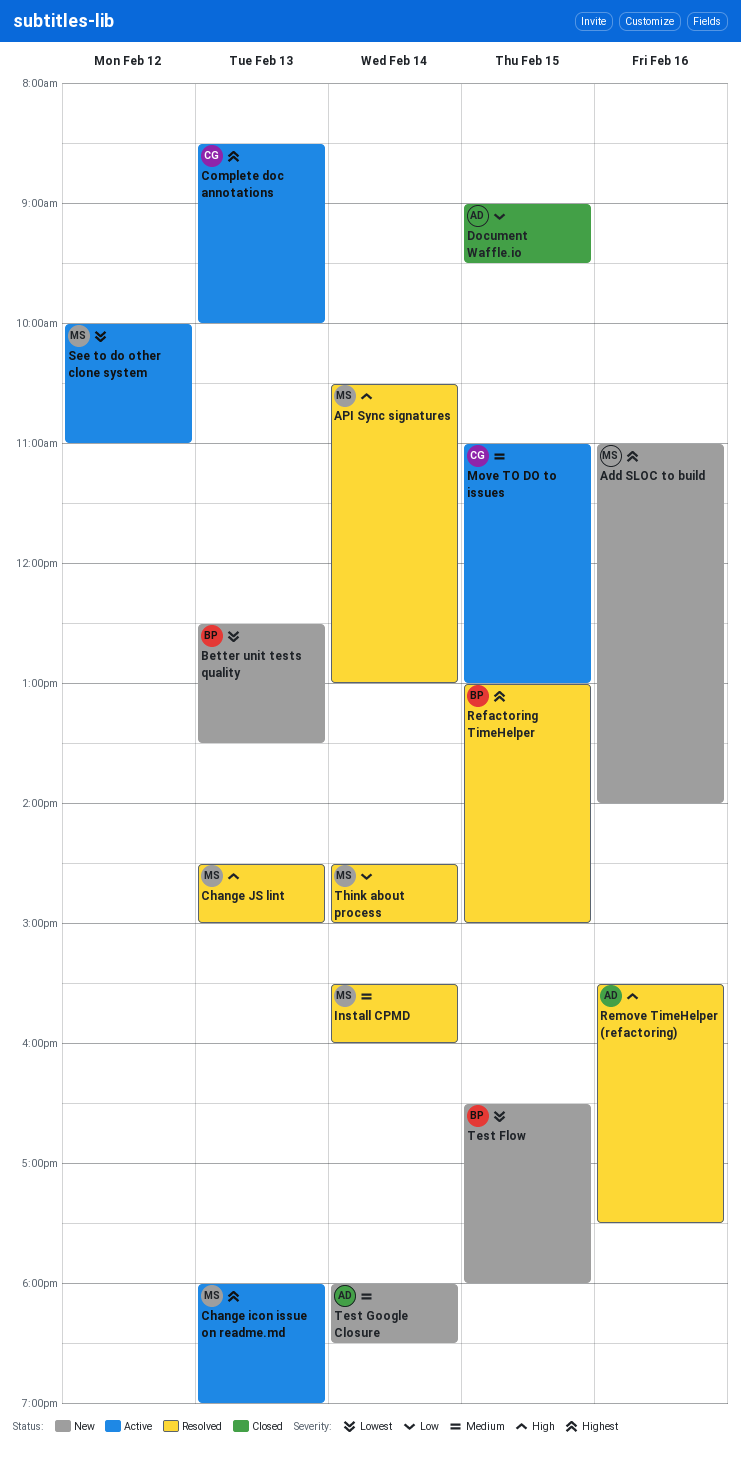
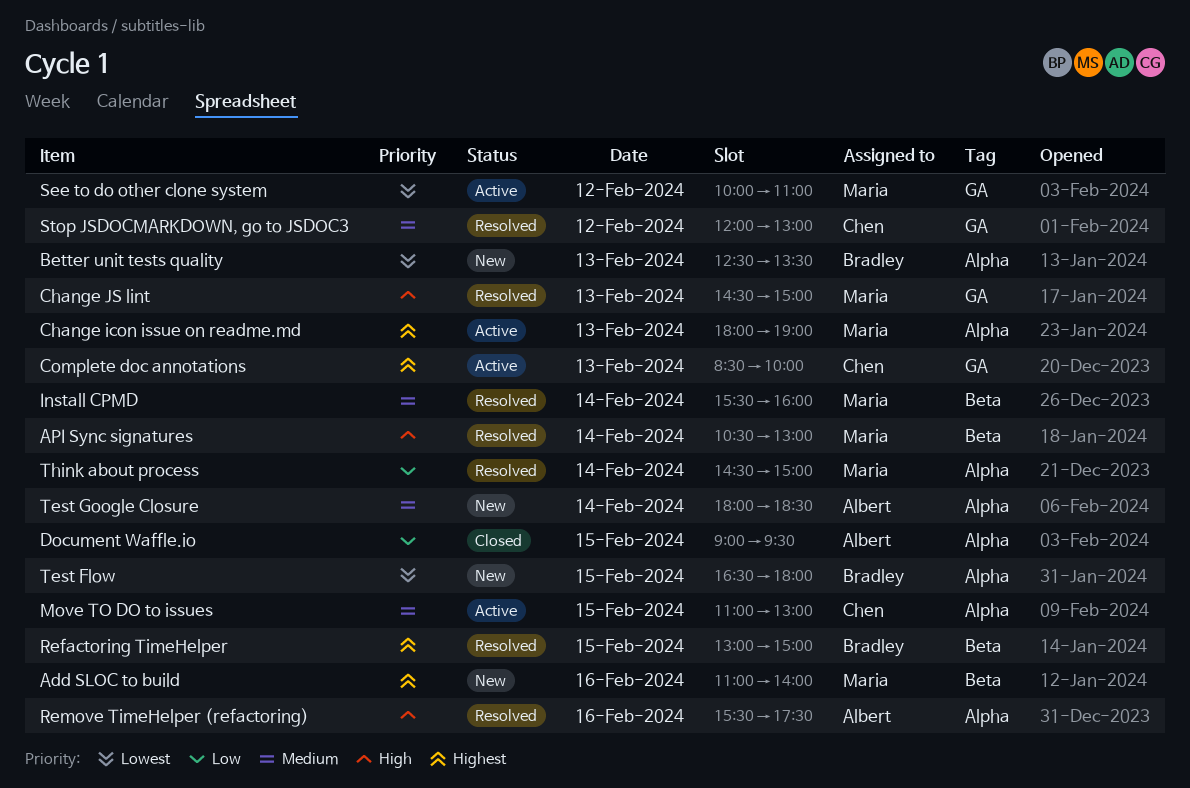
Stop JSDOCMARKDOWN, go to JSDOC3: none -> present

